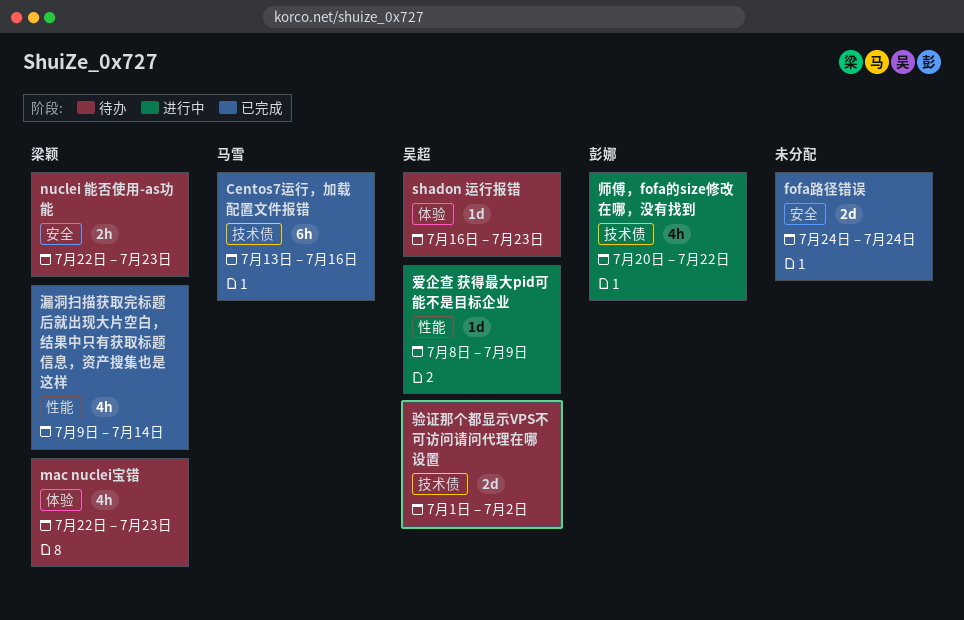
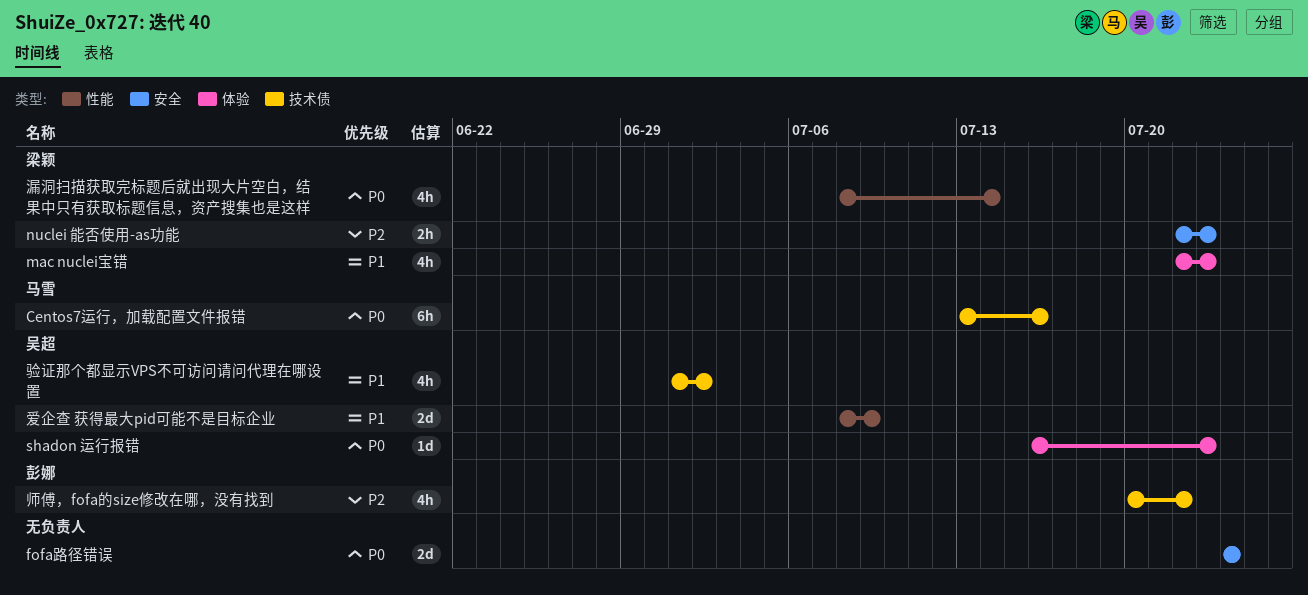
漏洞扫描获取完标题后就出现大片空白，结果中只有获取标题信息，资产搜集也是这样, start: Jul 9 -> Jul 8
爱企查 获得最大pid可能不是目标企业, estimate: 1d -> 2d
验证那个都显示VPS不可访问请问代理在哪设置, estimate: 2d -> 4h

